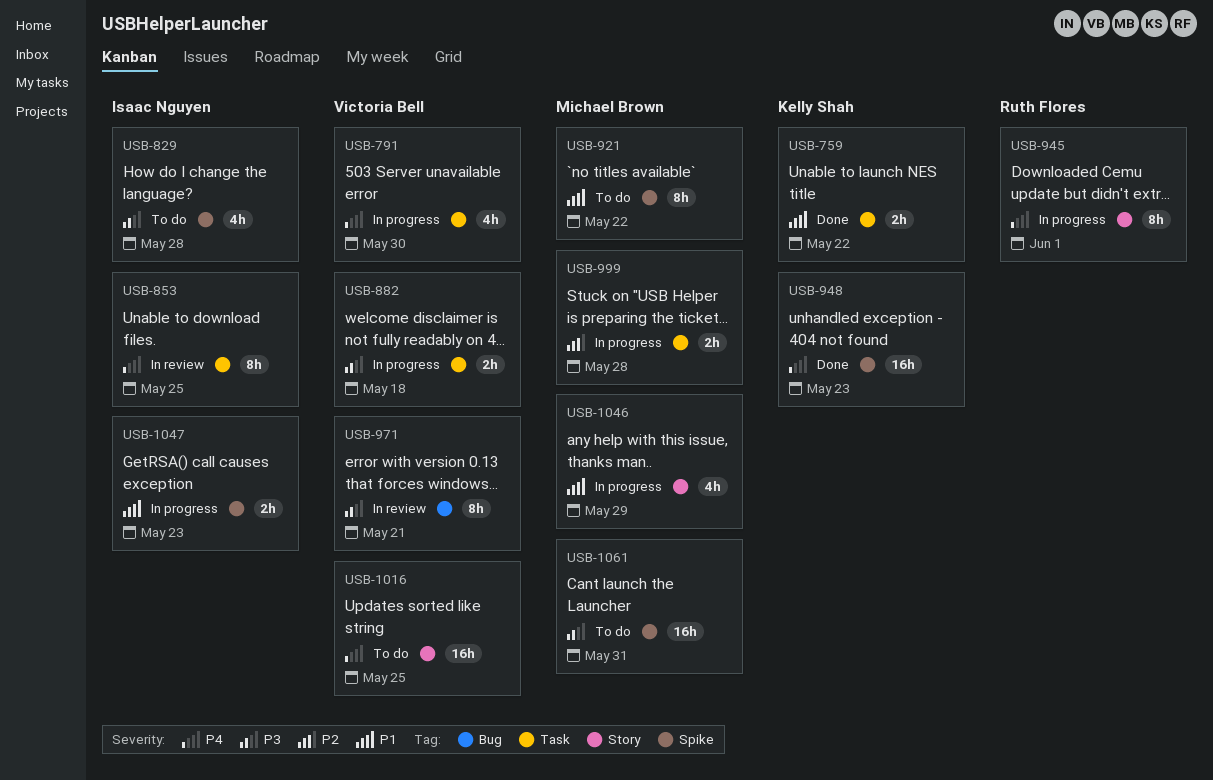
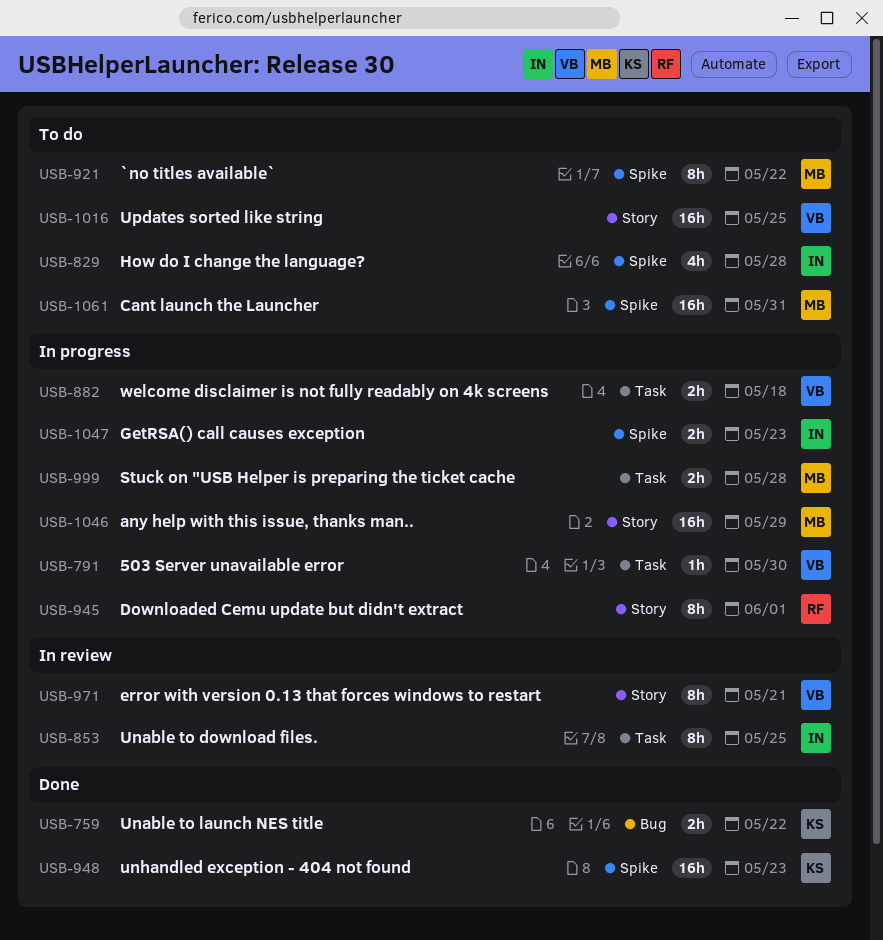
USB-759, label: Task -> Bug
USB-791, estimate: 4h -> 1h
USB-971, label: Bug -> Story
USB-1046, estimate: 4h -> 16h

